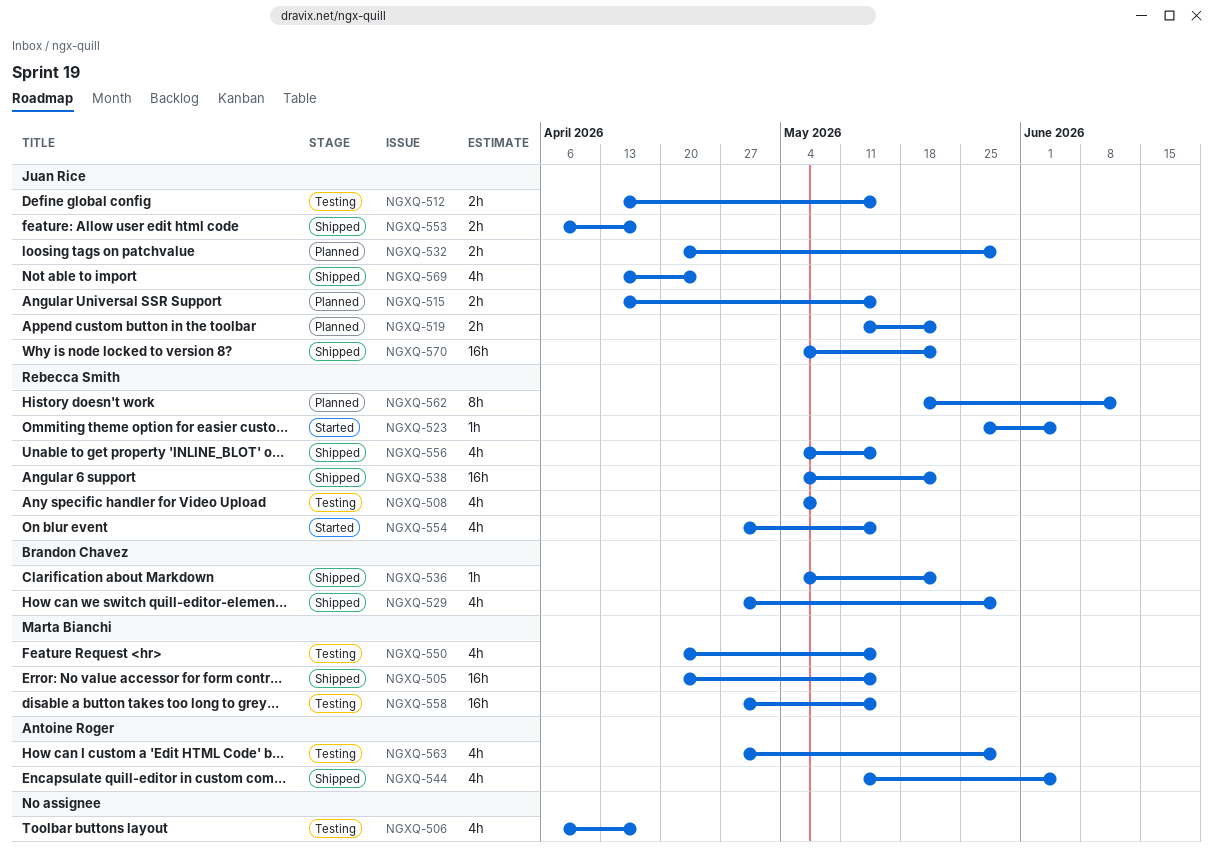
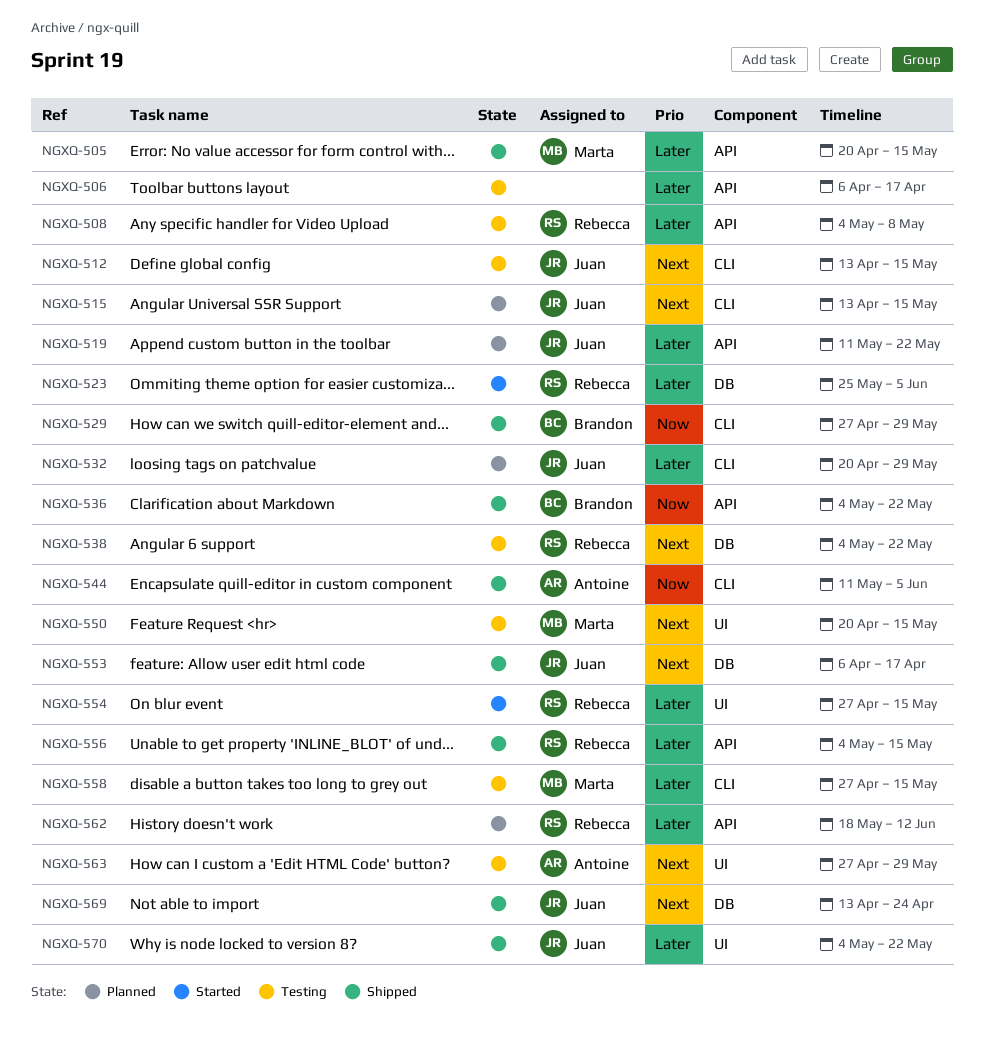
NGXQ-538, status: Shipped -> Testing

